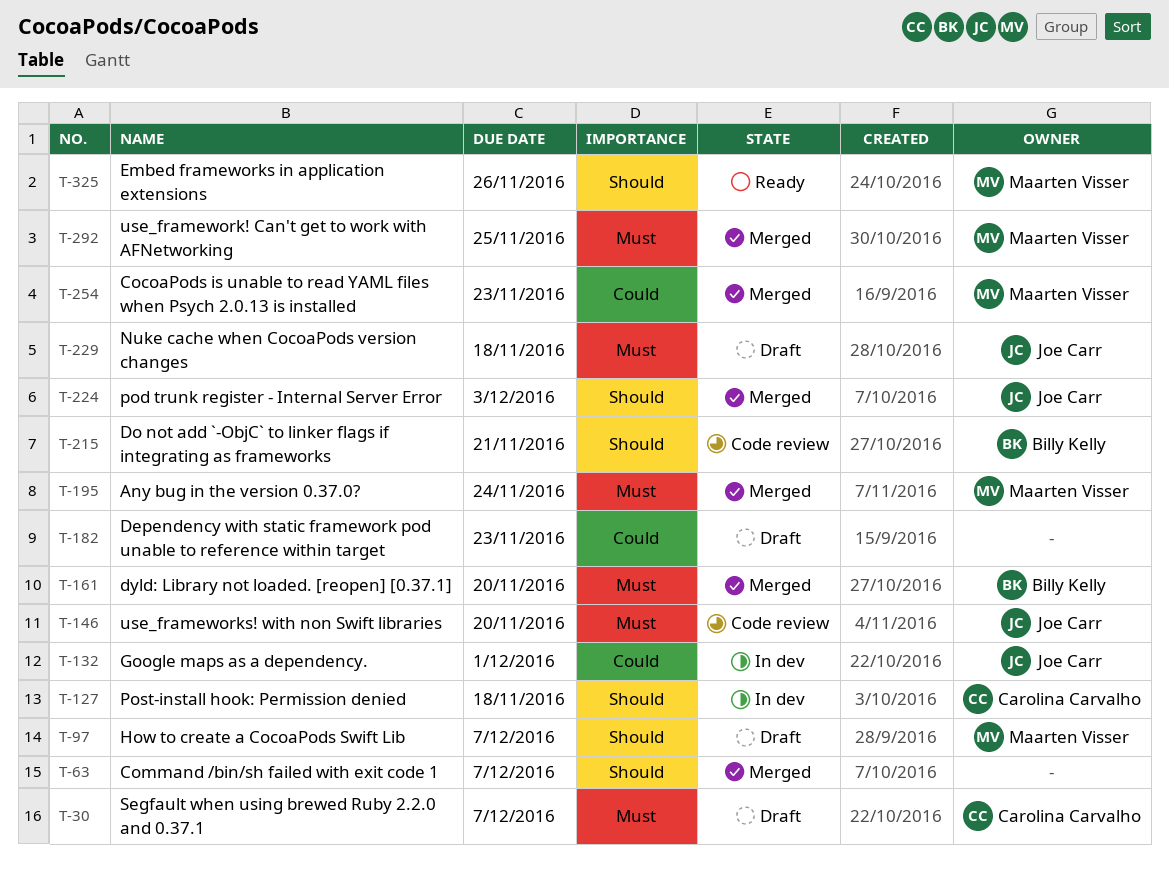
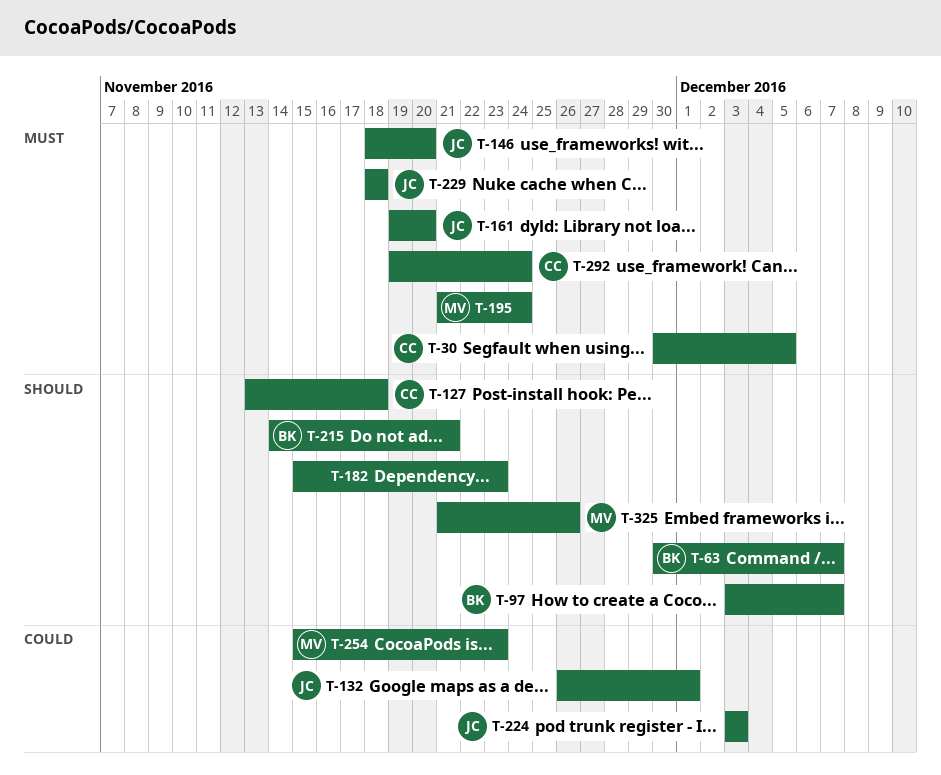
T-30, due: Dec 7 -> Dec 5
T-63, owner: none -> Billy Kelly
T-97, owner: Maarten Visser -> Billy Kelly
T-161, owner: Billy Kelly -> Joe Carr
T-182, priority: Could -> Should
T-224, priority: Should -> Could
T-292, owner: Maarten Visser -> Carolina Carvalho
T-292, due: Nov 25 -> Nov 24

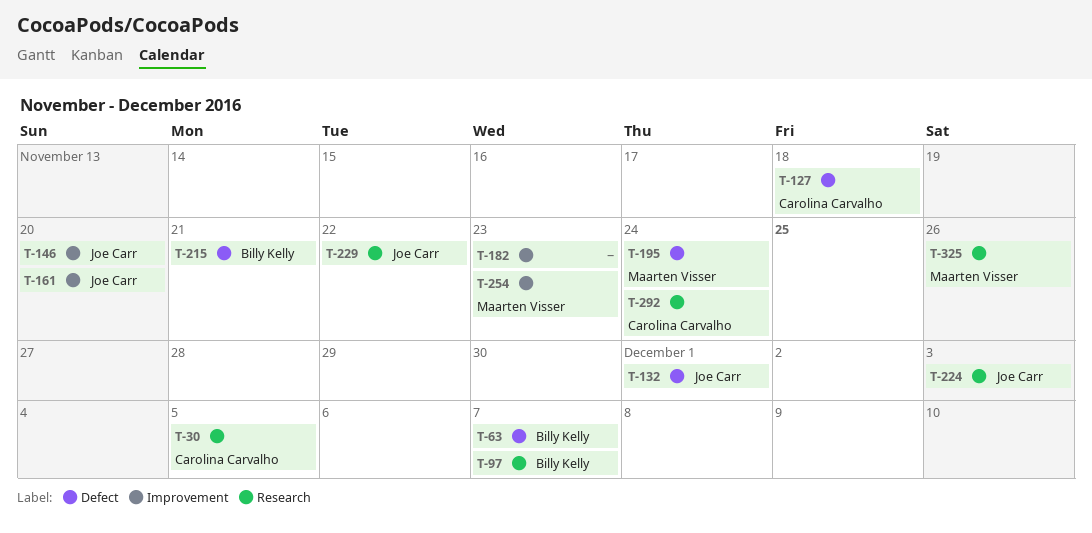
T-229, due: Nov 18 -> Nov 22

